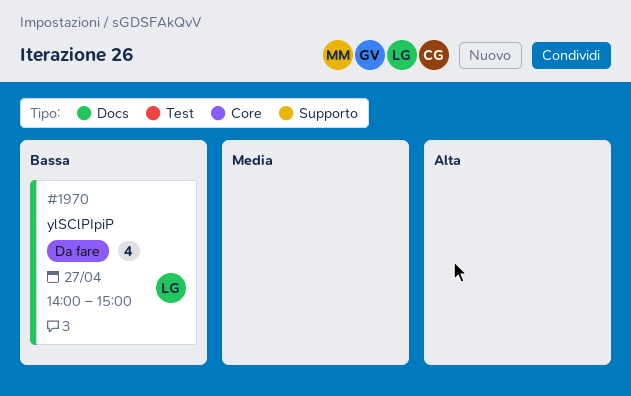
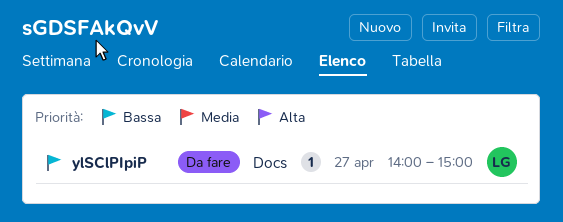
ylSClPIpiP, estimate: 4 -> 1

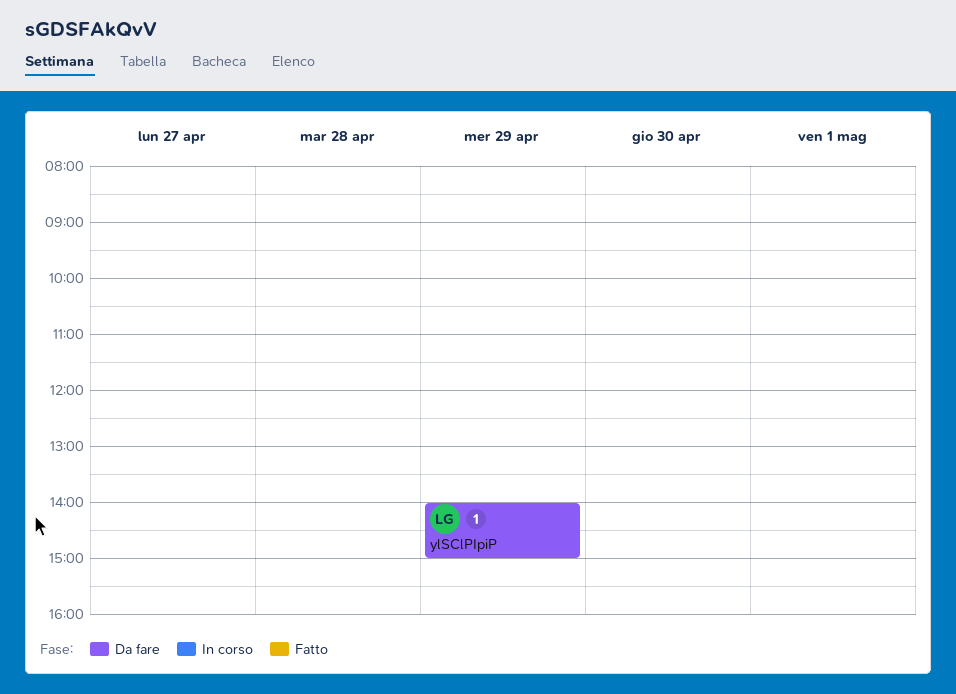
ylSClPIpiP, day: Apr 27 -> Apr 29

